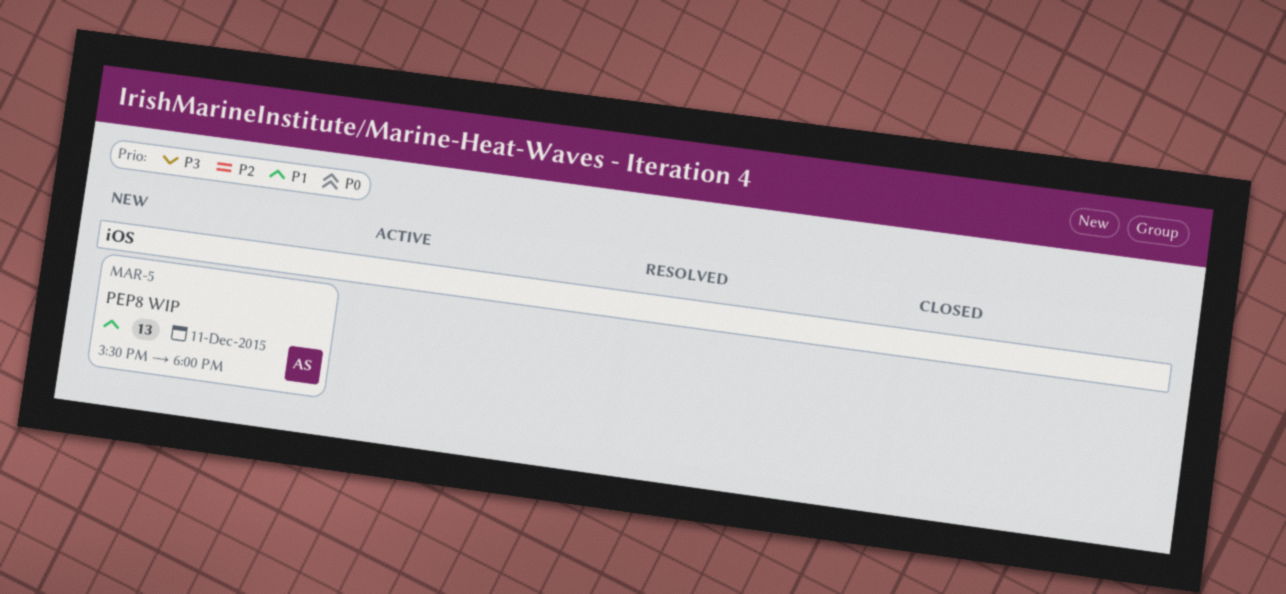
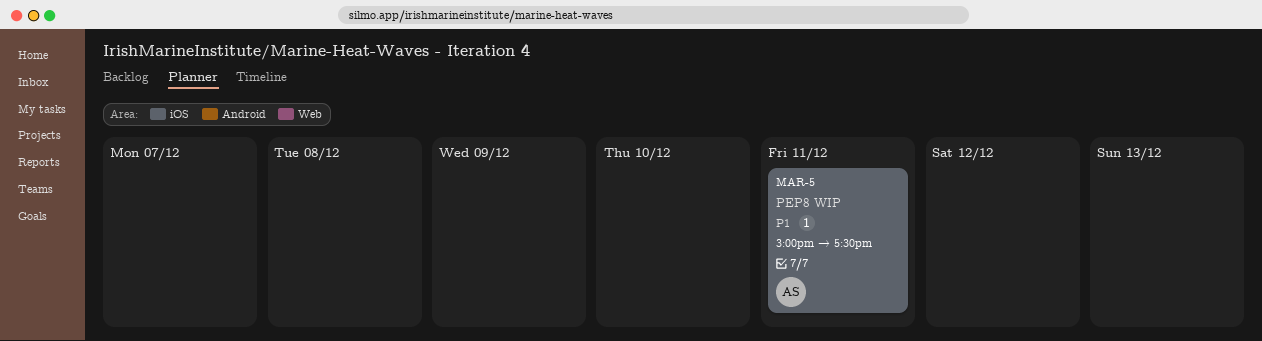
MAR-5, estimate: 13 -> 1
MAR-5, begins: 15:30 -> 15:00
MAR-5, ends: 18:00 -> 17:30

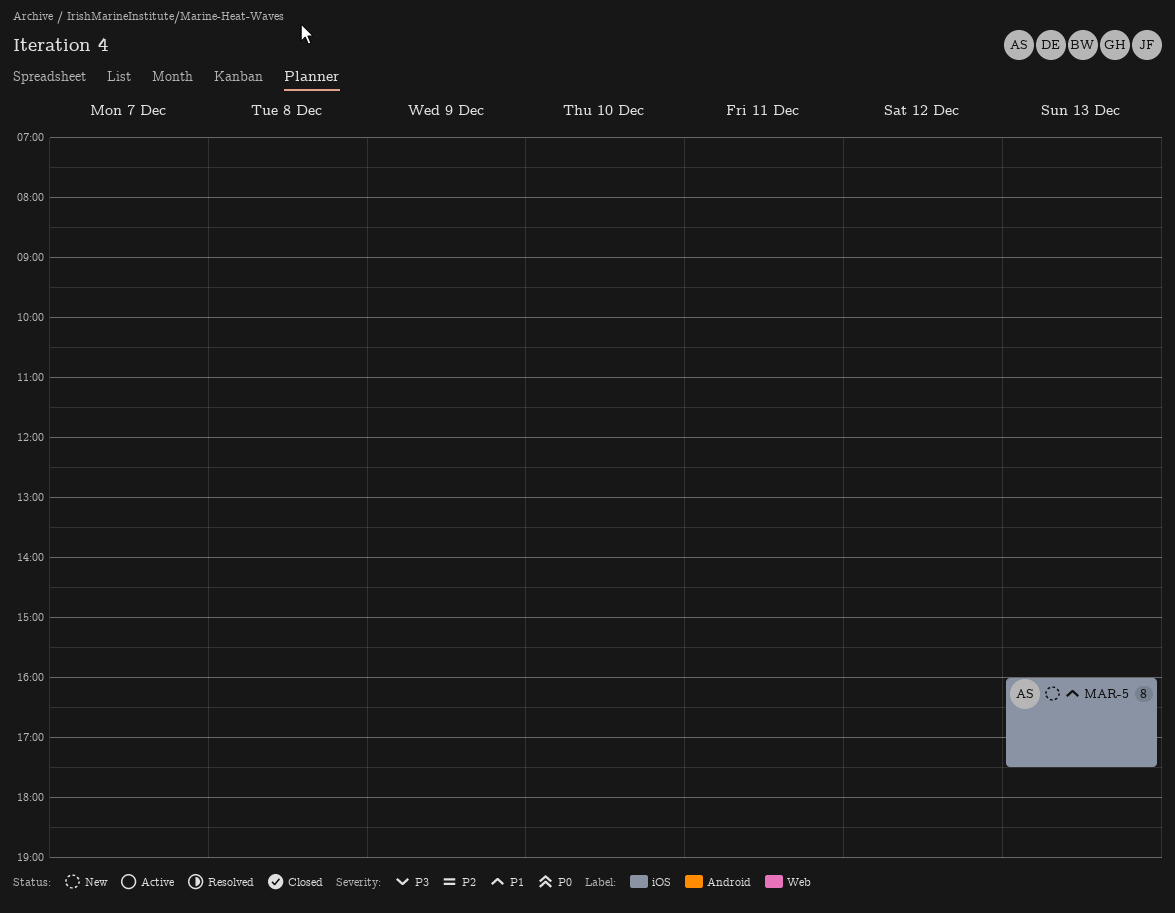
MAR-5, estimate: 1 -> 8
MAR-5, day: Dec 11 -> Dec 13
MAR-5, begins: 15:00 -> 16:00

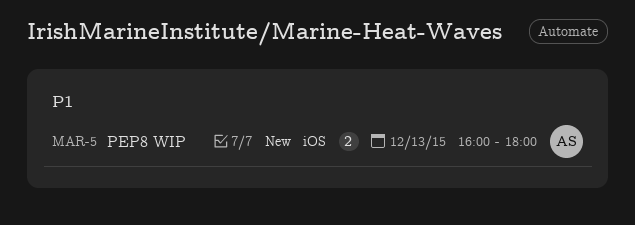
MAR-5, estimate: 8 -> 2
MAR-5, ends: 17:30 -> 18:00

